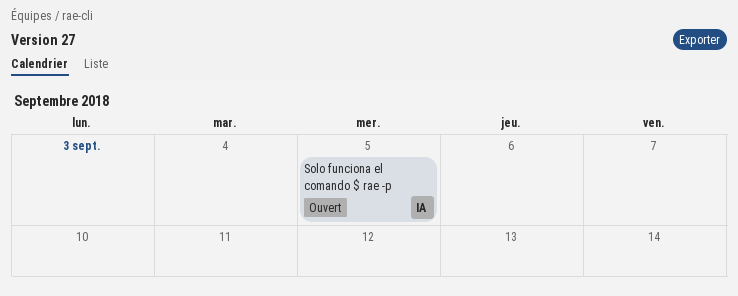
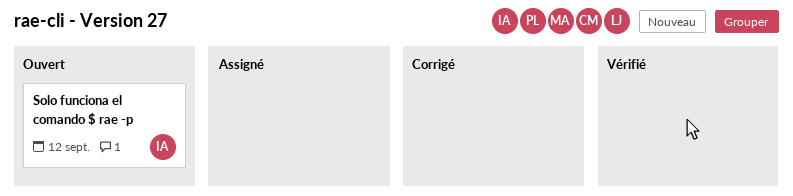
Solo funciona el comando $ rae -p, due: Sep 5 -> Sep 12

